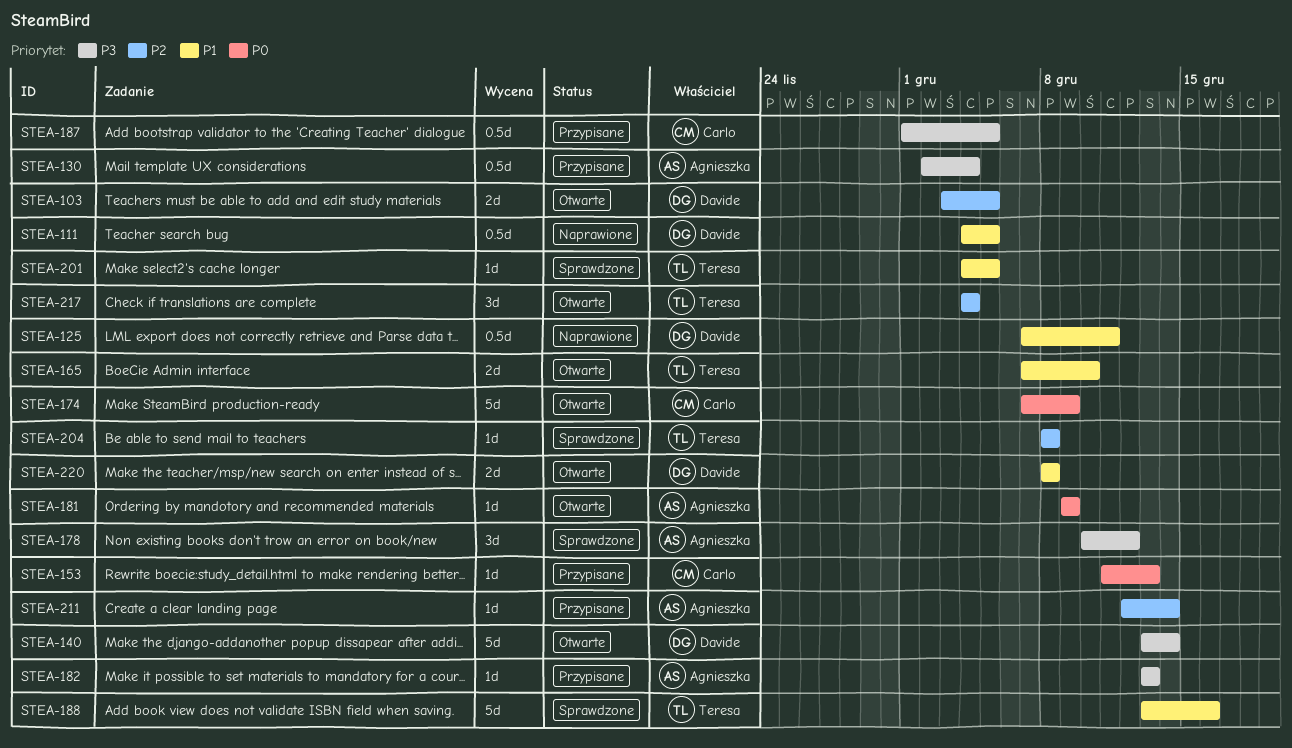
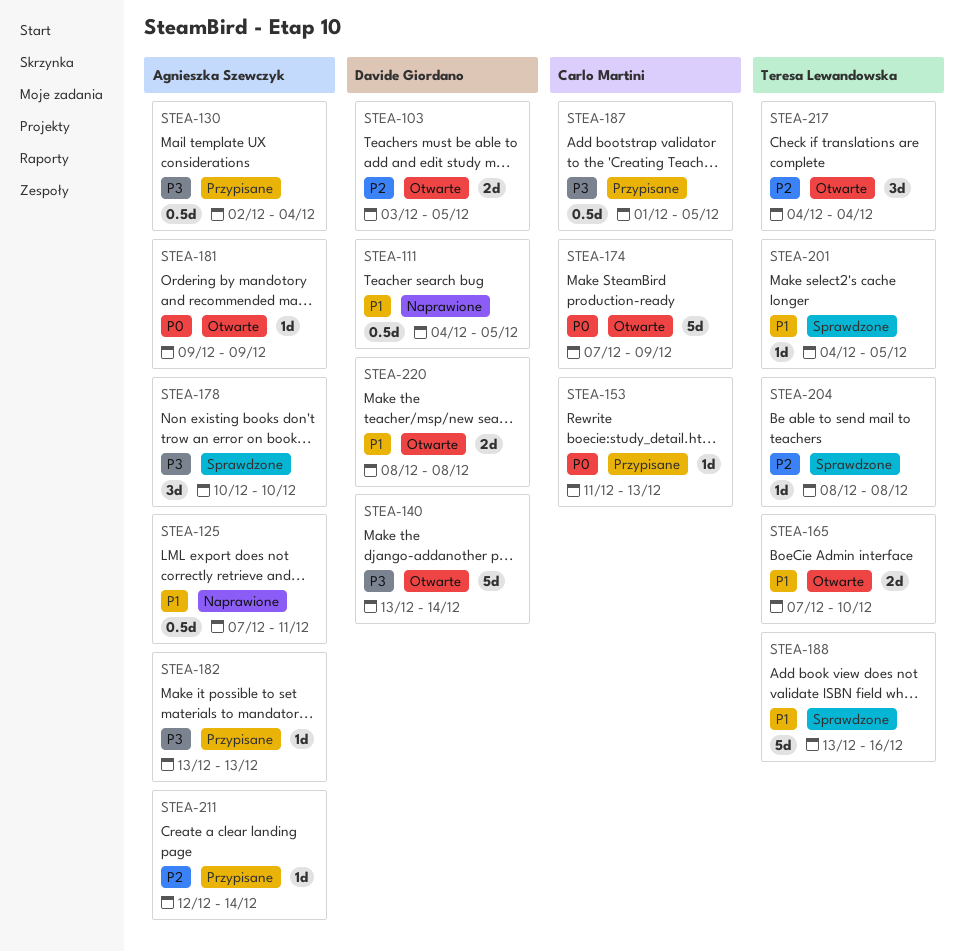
STEA-125, owner: Davide Giordano -> Agnieszka Szewczyk
STEA-178, due: Dec 12 -> Dec 10

